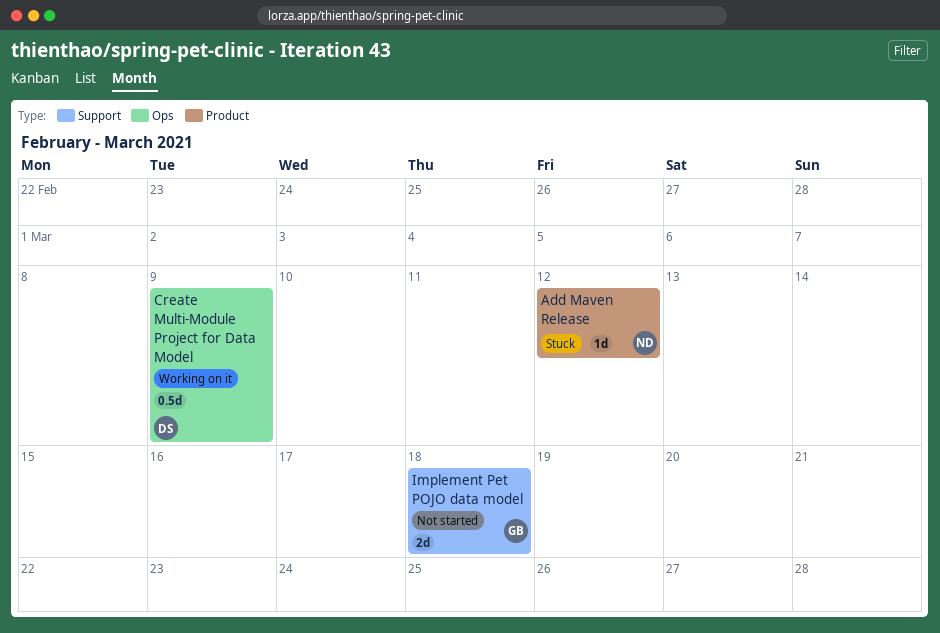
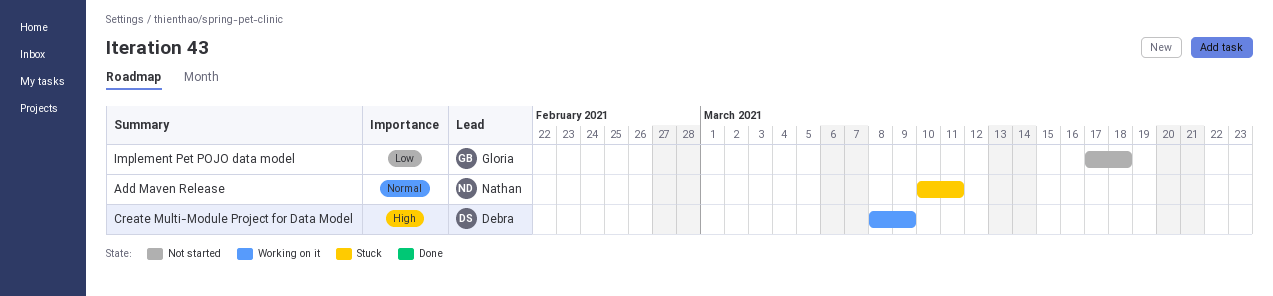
Add Maven Release, due: Mar 12 -> Mar 11

